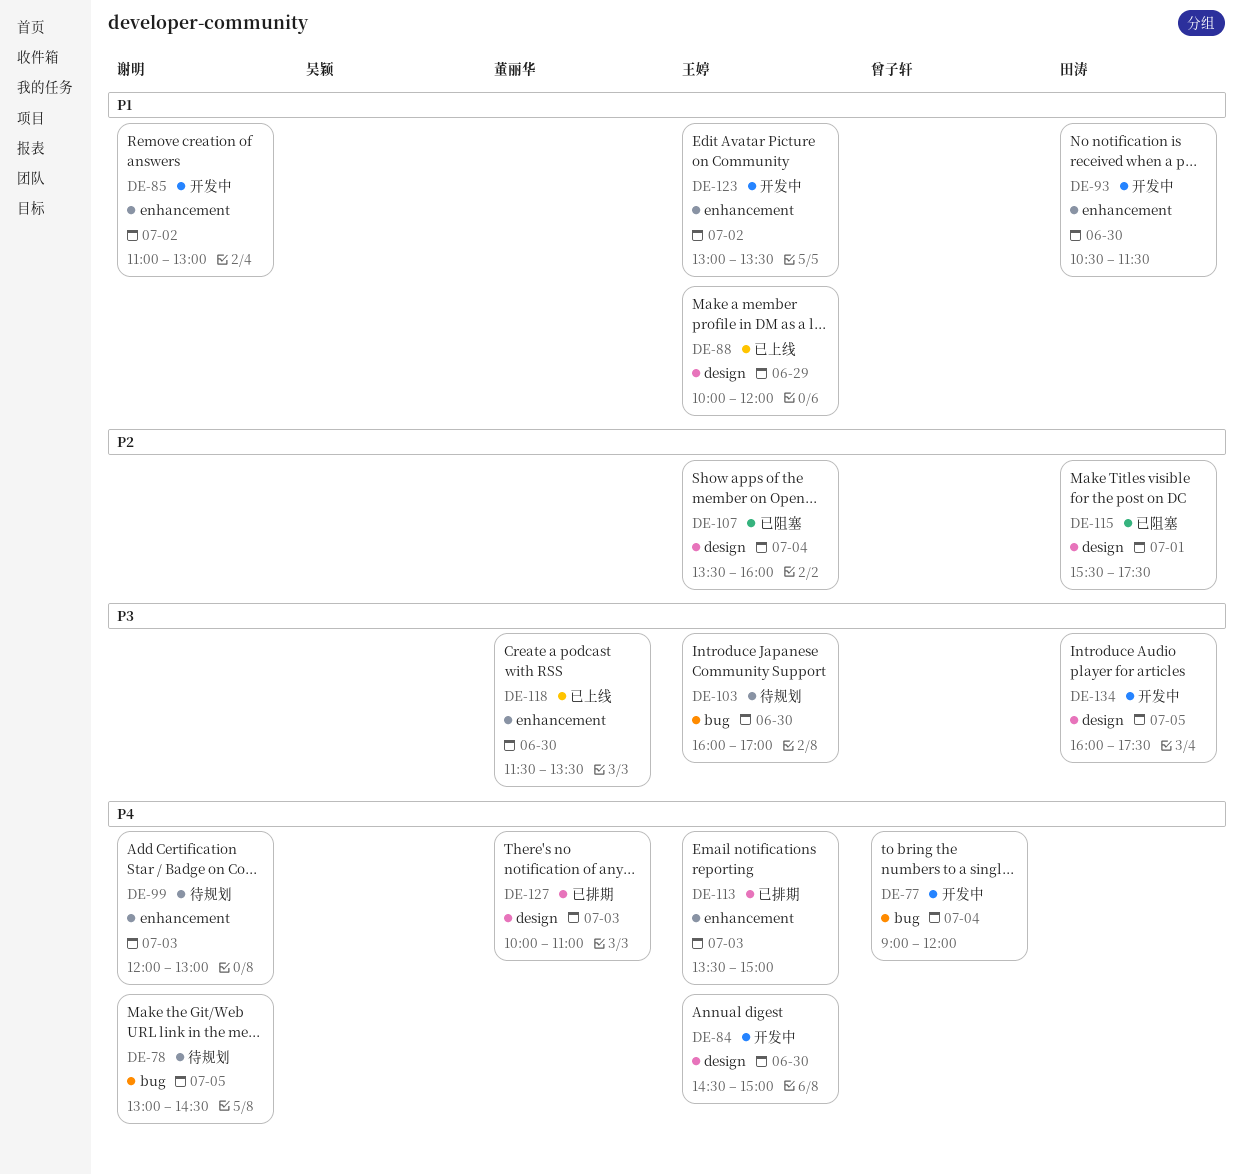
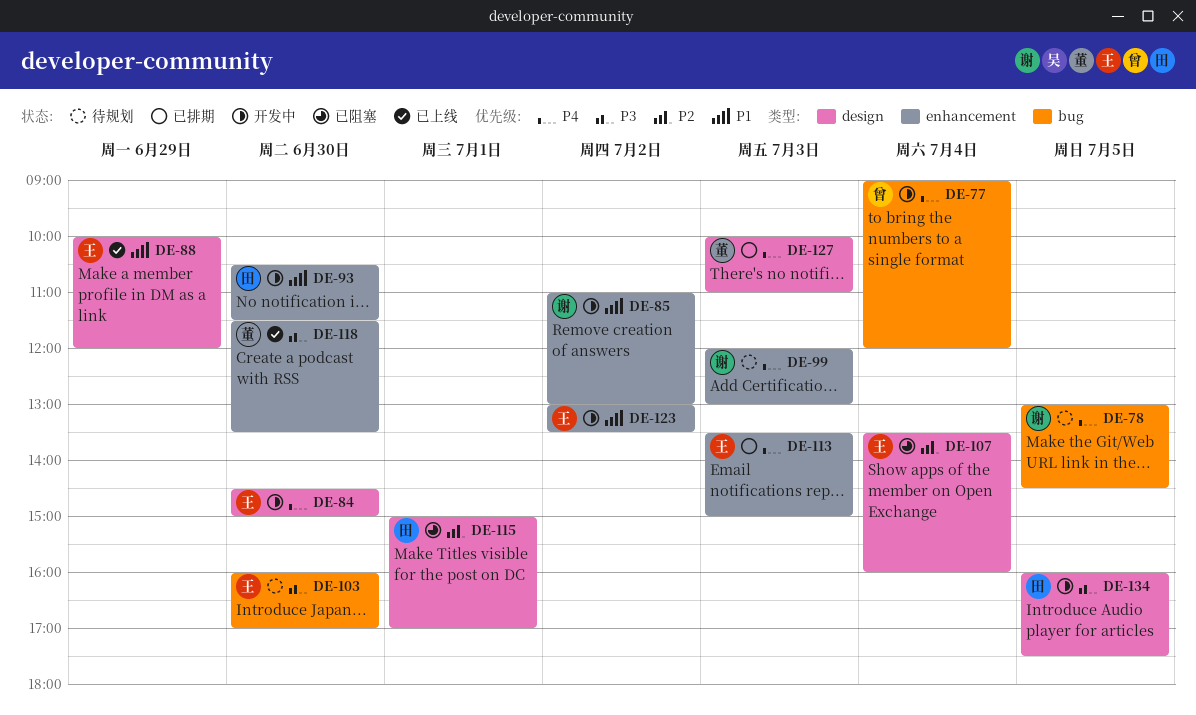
DE-115, begins: 15:30 -> 15:00
DE-115, ends: 17:30 -> 17:00

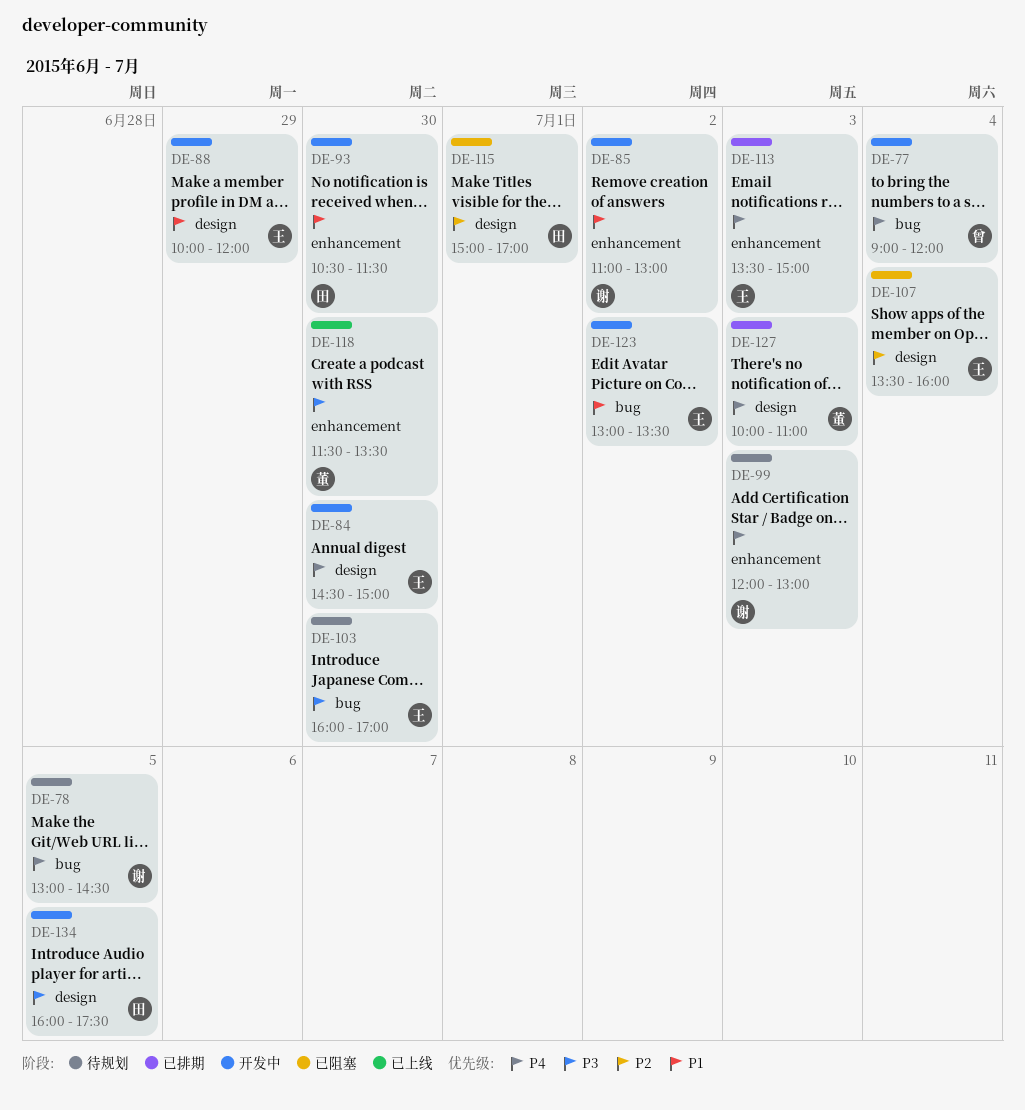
DE-88, status: 已上线 -> 开发中
DE-123, label: enhancement -> bug

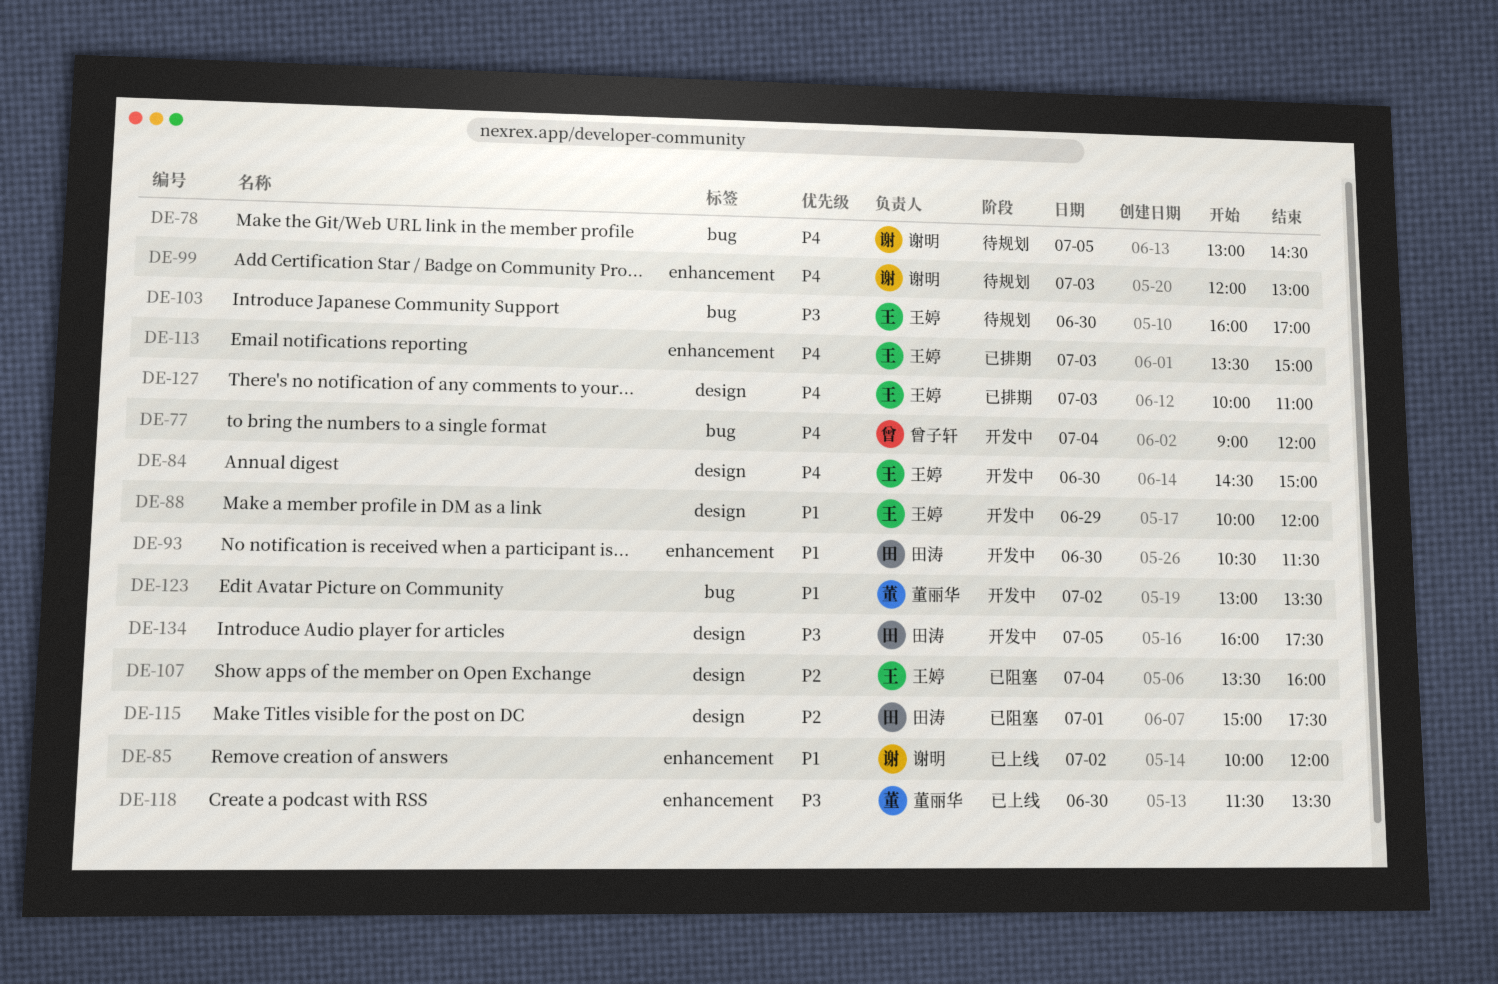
DE-85, status: 开发中 -> 已上线
DE-85, begins: 11:00 -> 10:00
DE-85, ends: 13:00 -> 12:00
DE-115, ends: 17:00 -> 17:30
DE-123, owner: 王婷 -> 董丽华
DE-127, owner: 董丽华 -> 王婷

